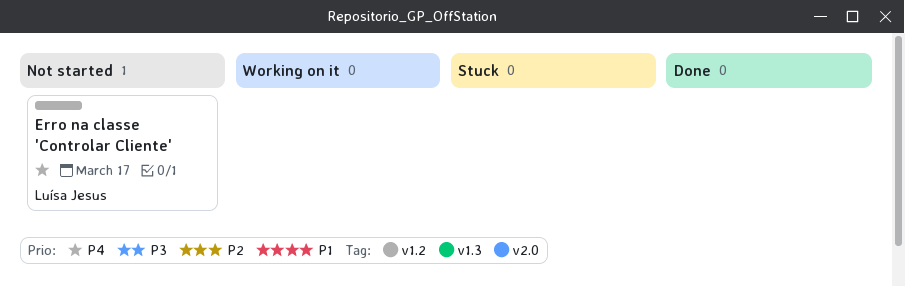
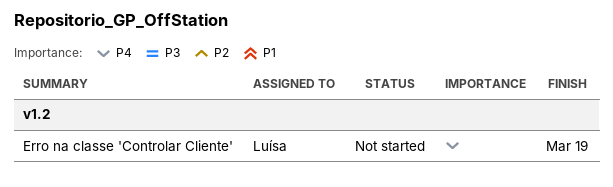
Erro na classe 'Controlar Cliente', due: Mar 17 -> Mar 19

